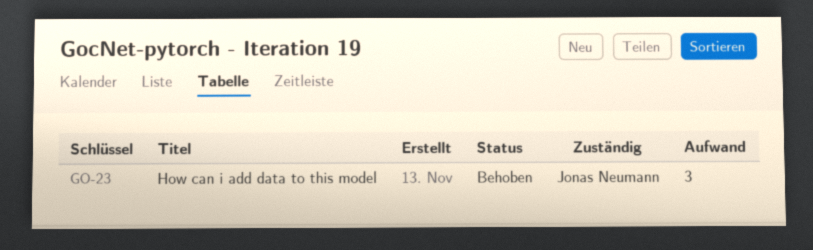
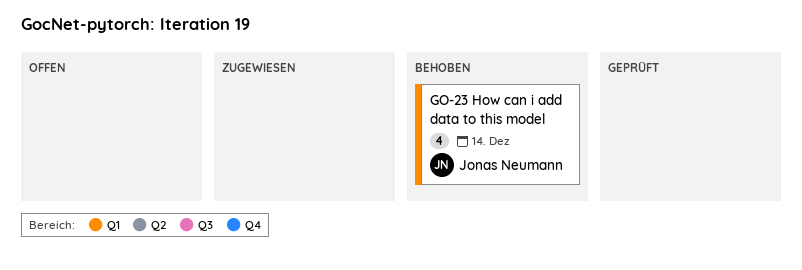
GO-23, estimate: 3 -> 4

